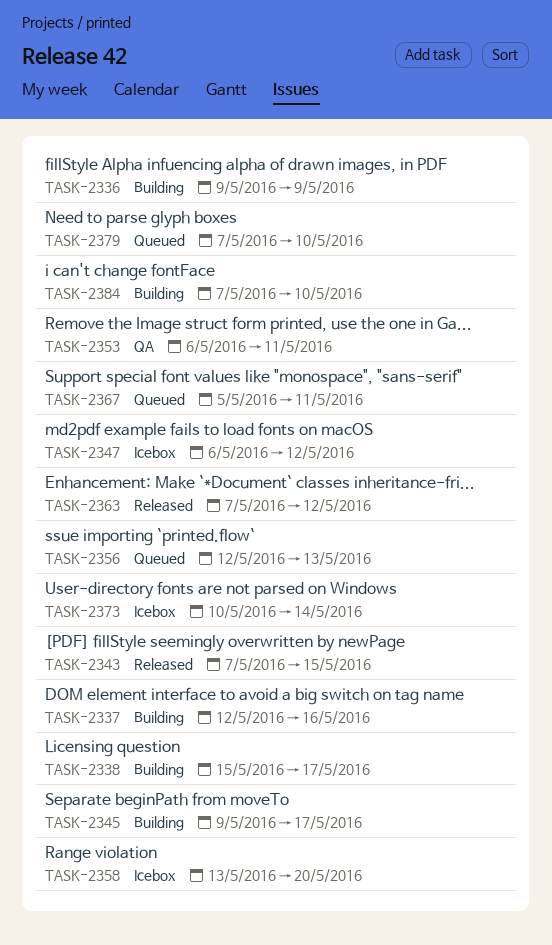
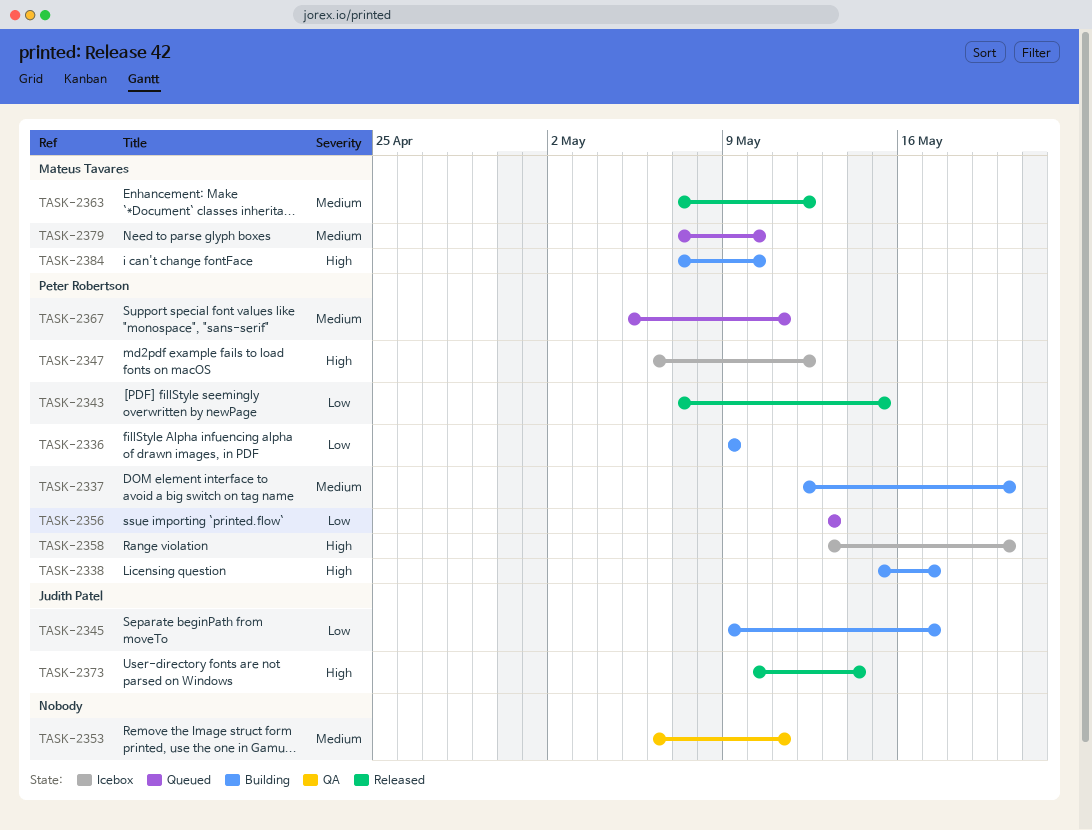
TASK-2337, due: May 16 -> May 20
TASK-2356, start: May 12 -> May 13
TASK-2373, status: Icebox -> Released

